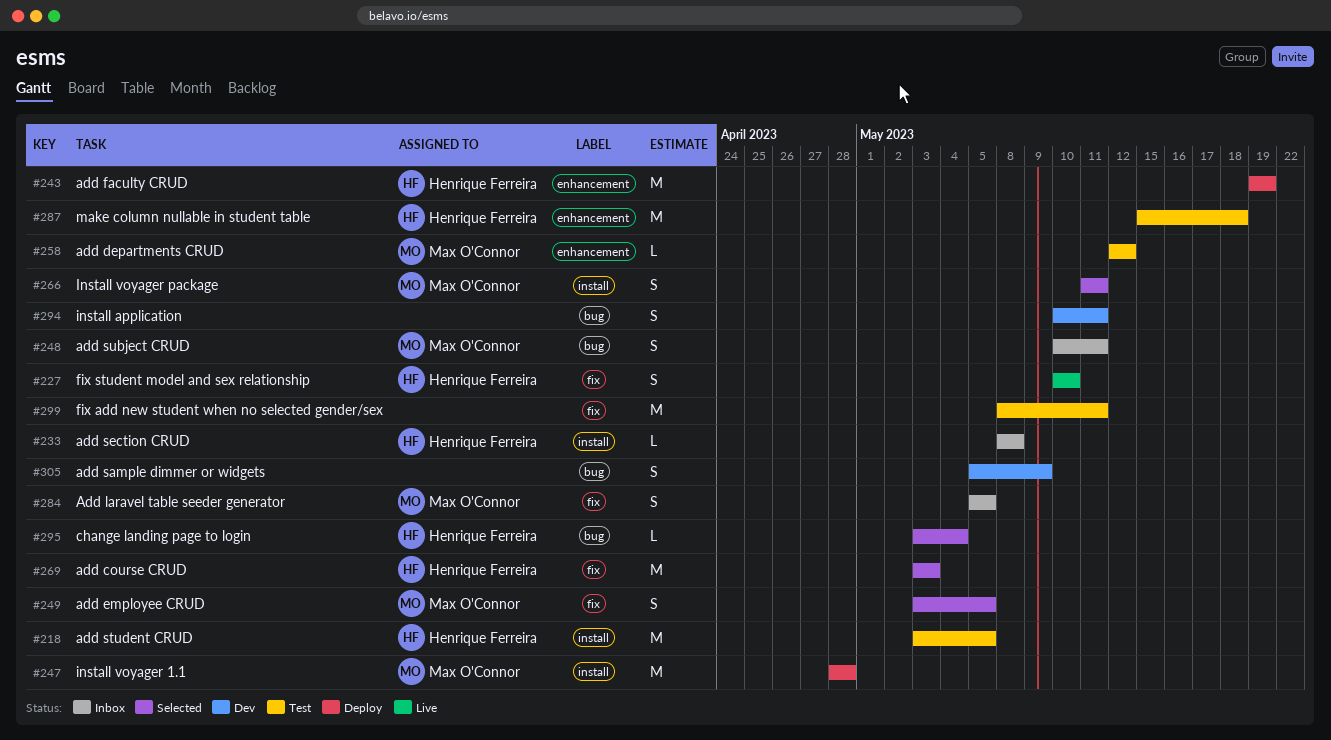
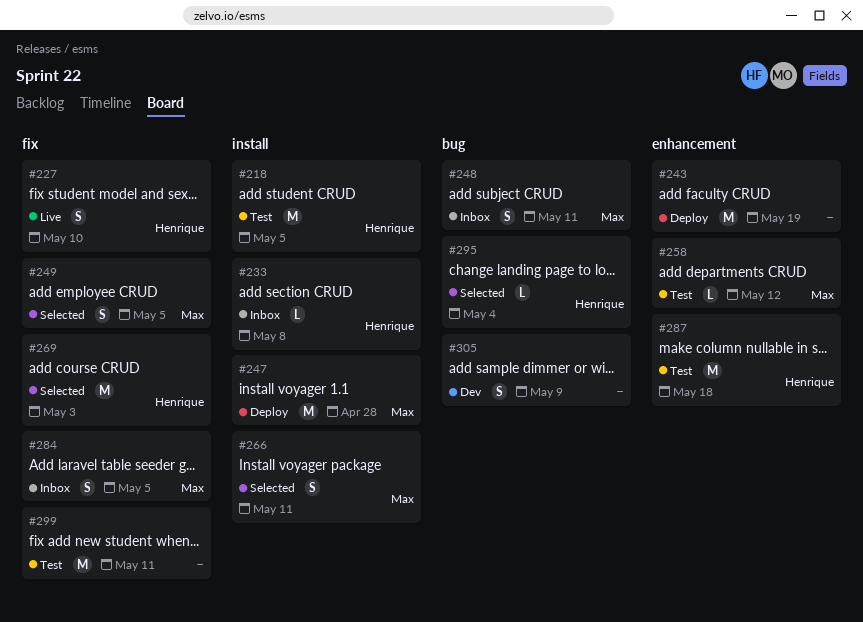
#243, owner: Henrique Ferreira -> none
#294: present -> none

